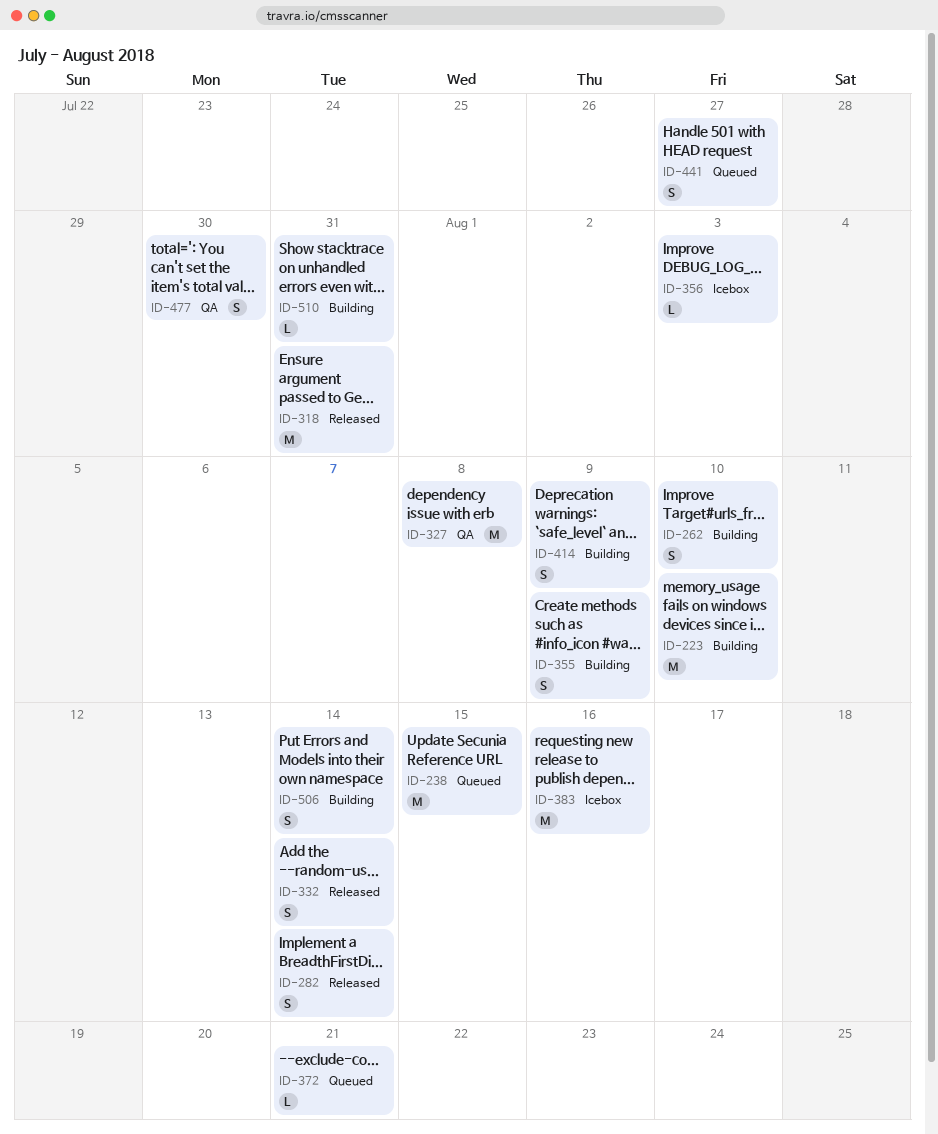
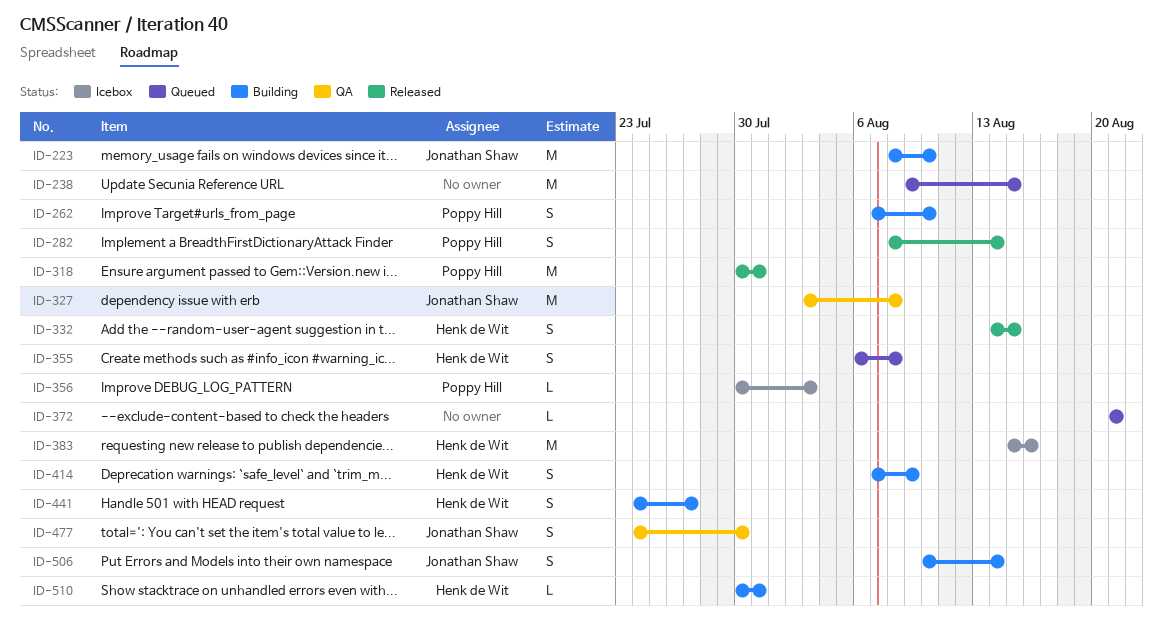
ID-332, due: Aug 14 -> Aug 15
ID-355, status: Building -> Queued
ID-355, due: Aug 9 -> Aug 8
ID-441, status: Queued -> Building

